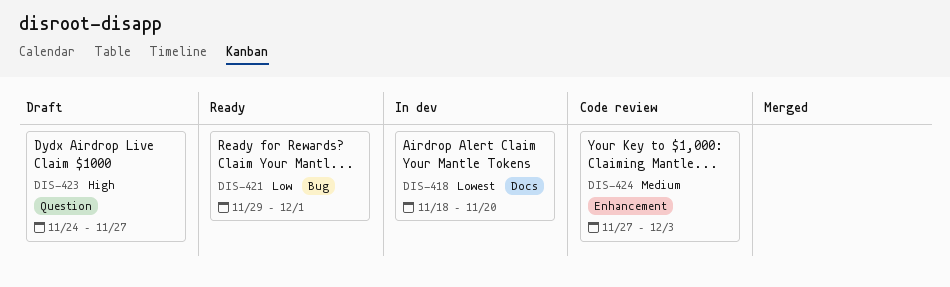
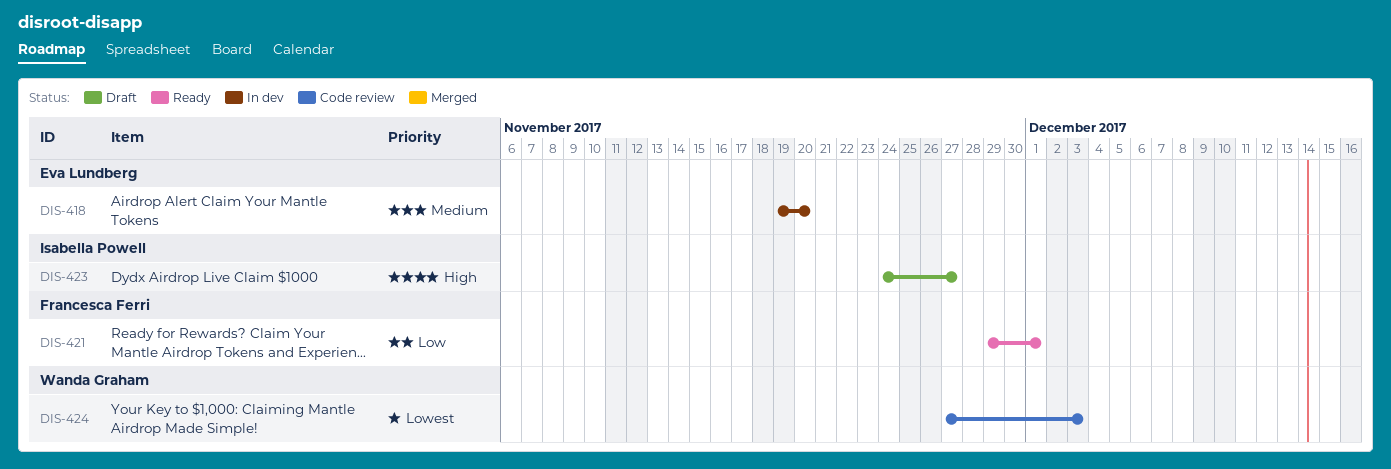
DIS-418, priority: Lowest -> Medium
DIS-418, start: Nov 18 -> Nov 19
DIS-424, priority: Medium -> Lowest

